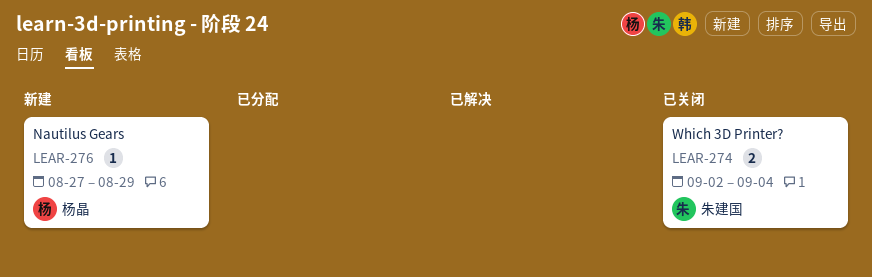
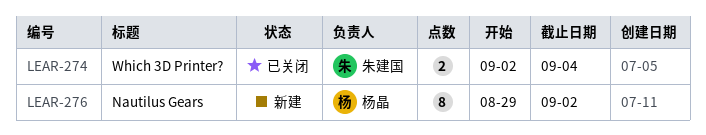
LEAR-276, estimate: 1 -> 8
LEAR-276, start: Aug 27 -> Aug 29
LEAR-276, due: Aug 29 -> Sep 2

